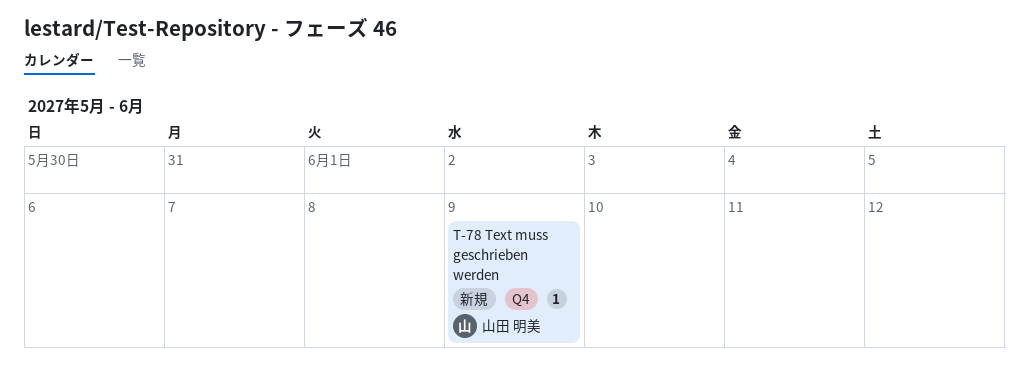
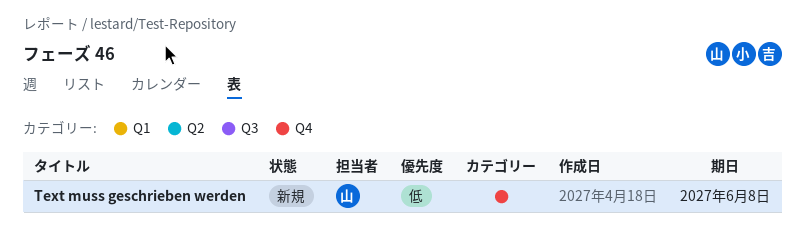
Text muss geschrieben werden, due: Jun 9 -> Jun 8

